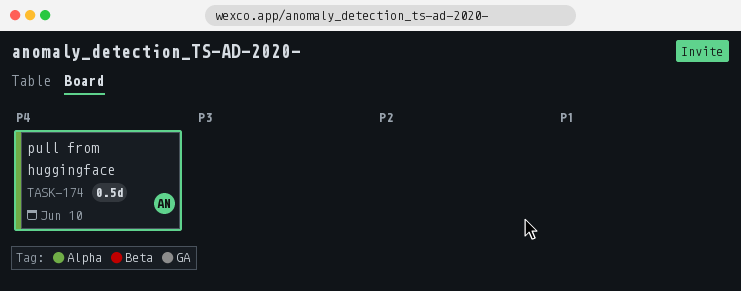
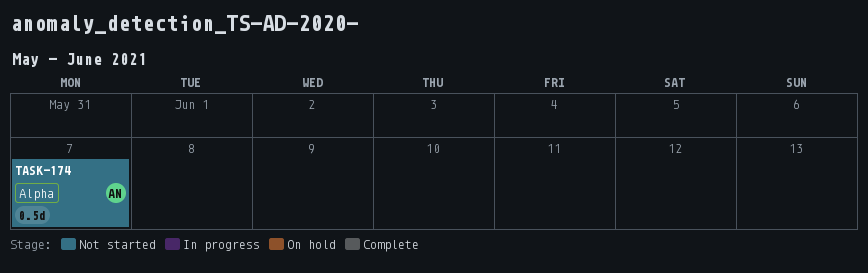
TASK-174, due: Jun 10 -> Jun 7

